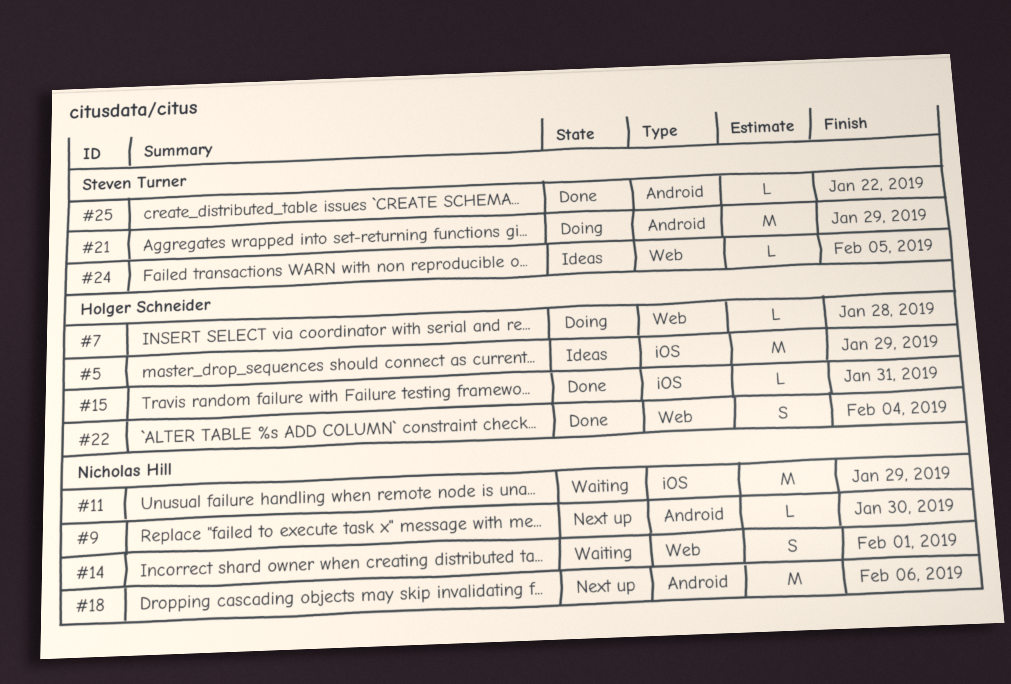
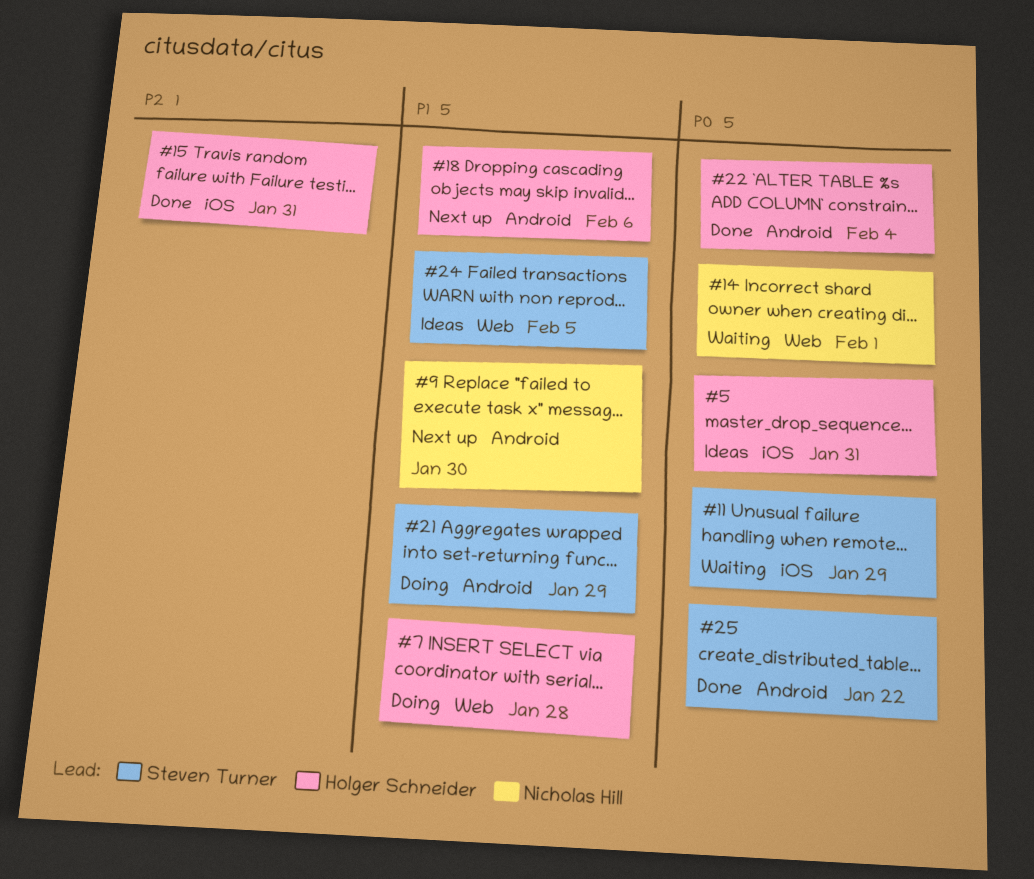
#5, due: Jan 29 -> Jan 31
#11, owner: Nicholas Hill -> Steven Turner
#18, owner: Nicholas Hill -> Holger Schneider
#22, label: Web -> Android

